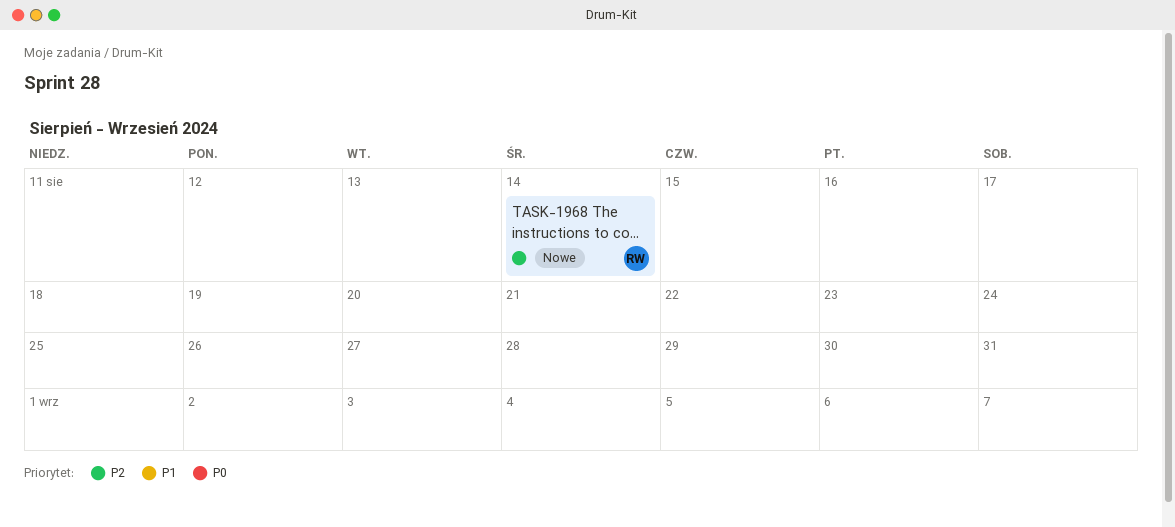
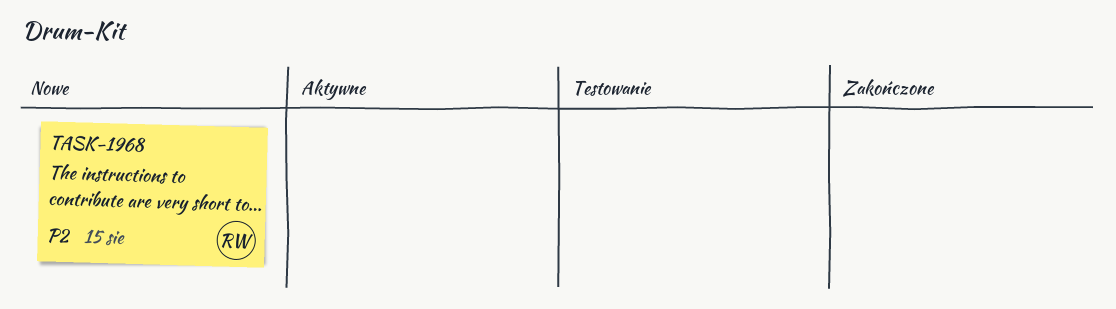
TASK-1968, due: Aug 14 -> Aug 15

